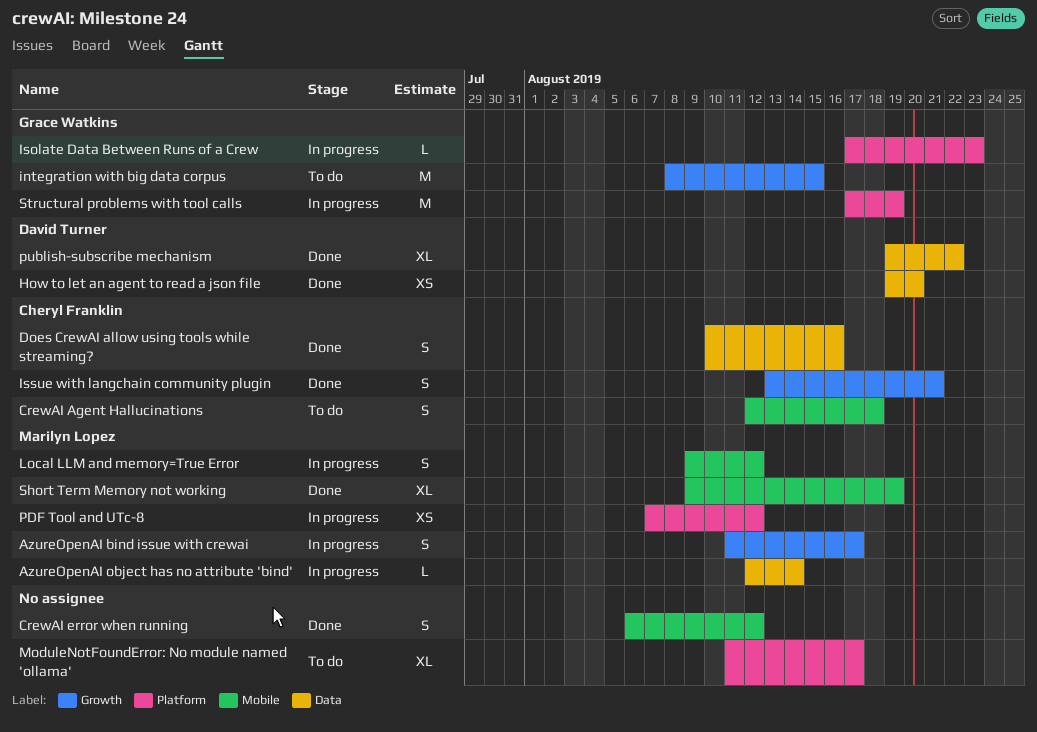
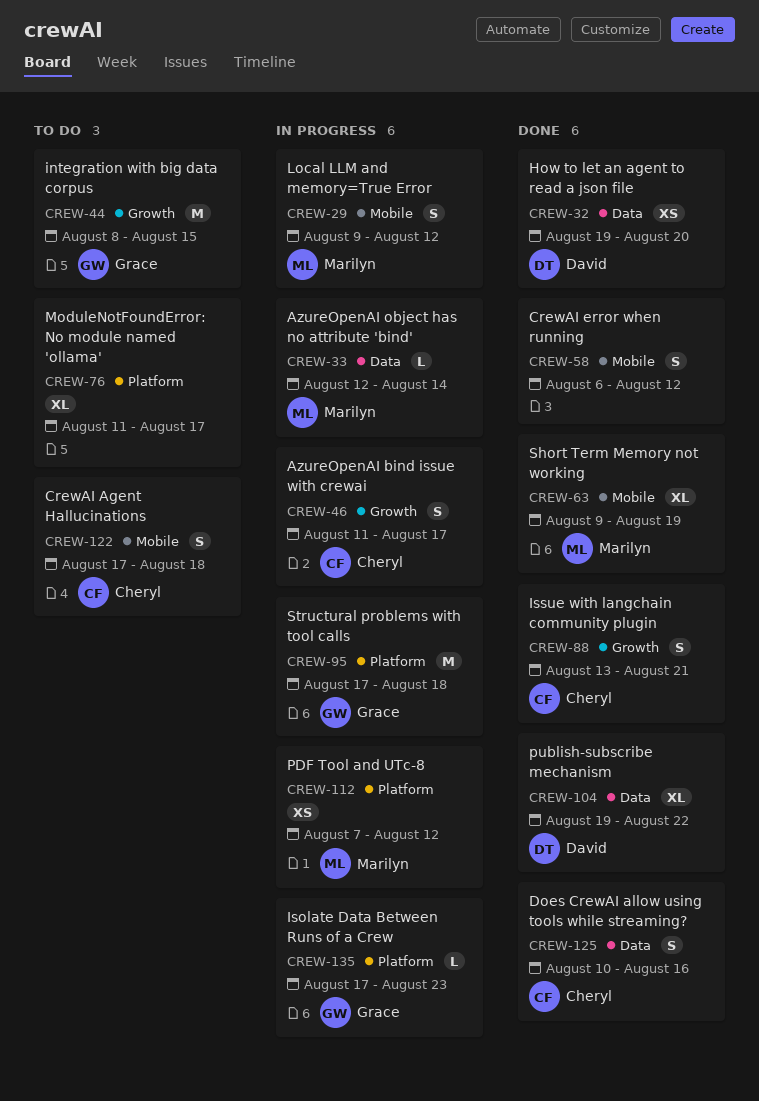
AzureOpenAI bind issue with crewai, owner: Marilyn Lopez -> Cheryl Franklin
CrewAI Agent Hallucinations, start: Aug 12 -> Aug 17
Structural problems with tool calls, due: Aug 19 -> Aug 18

